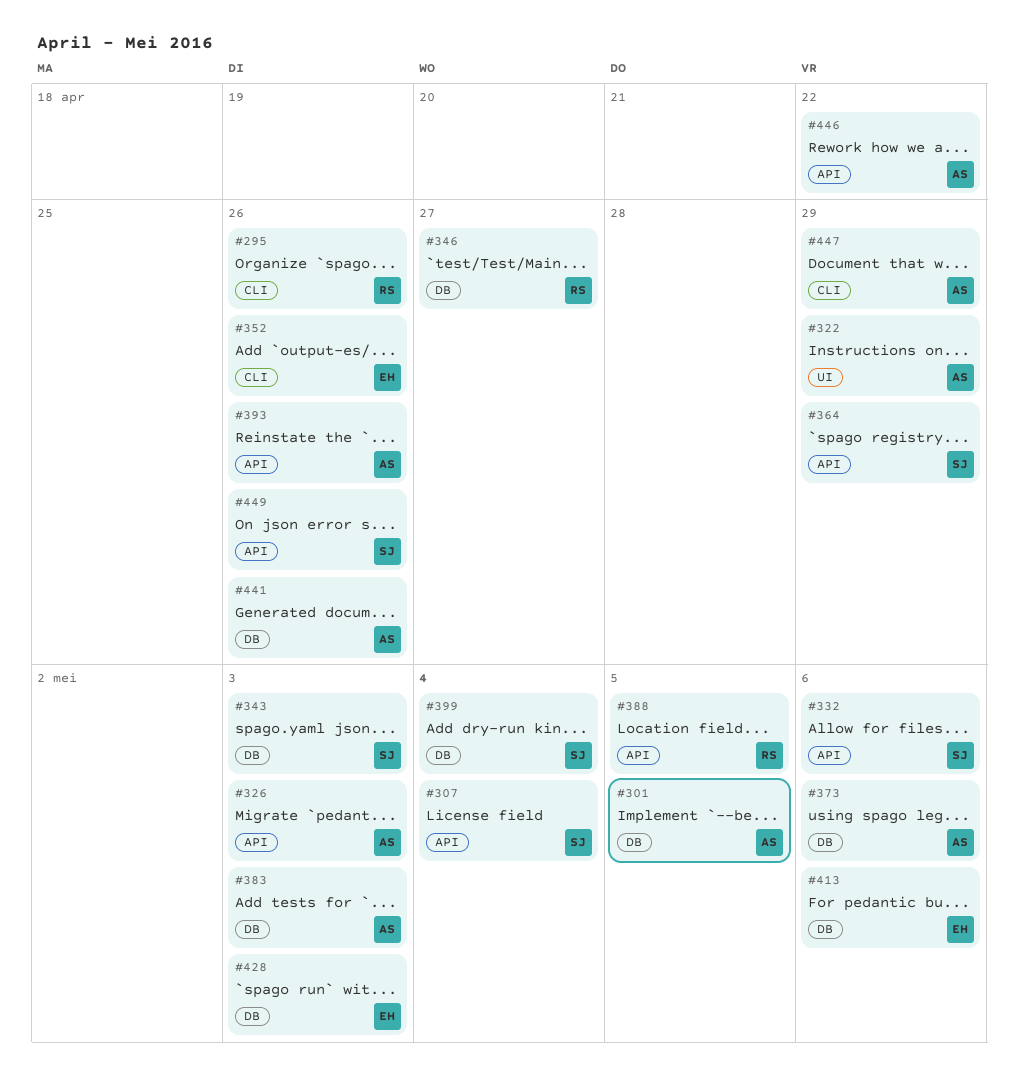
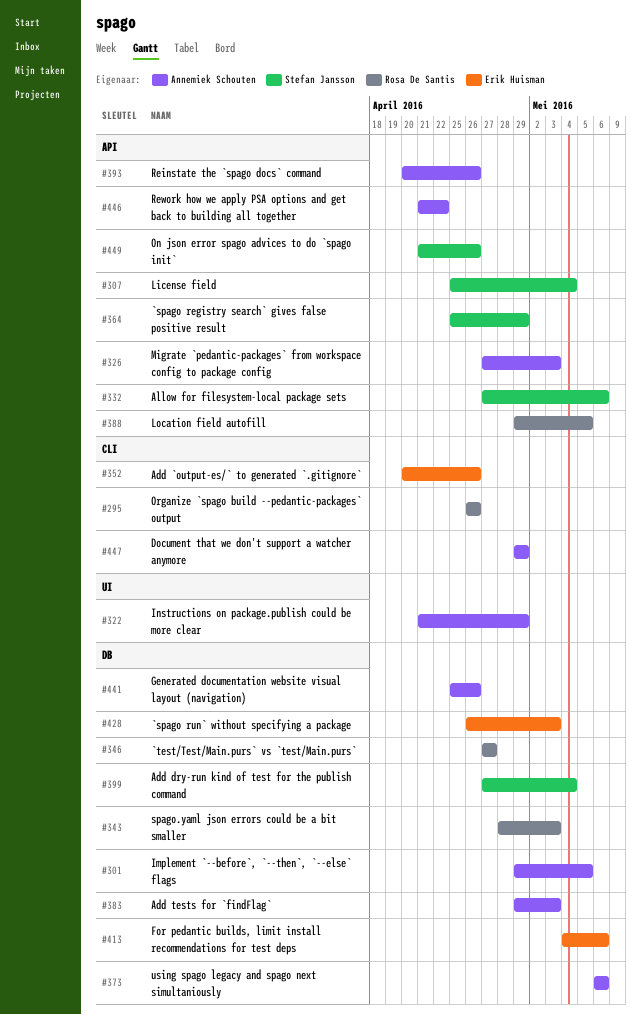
#343, owner: Stefan Jansson -> Rosa De Santis

